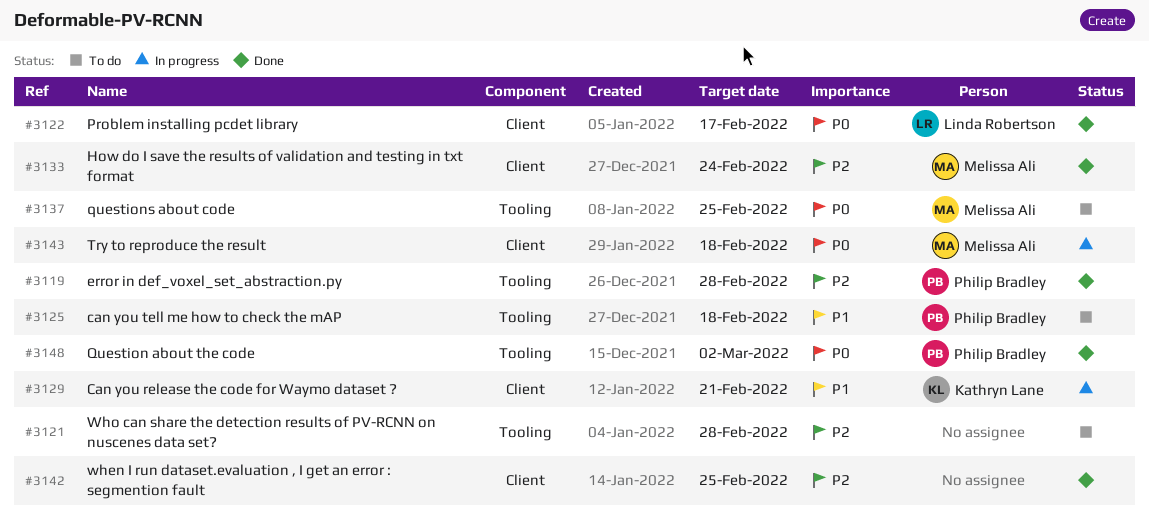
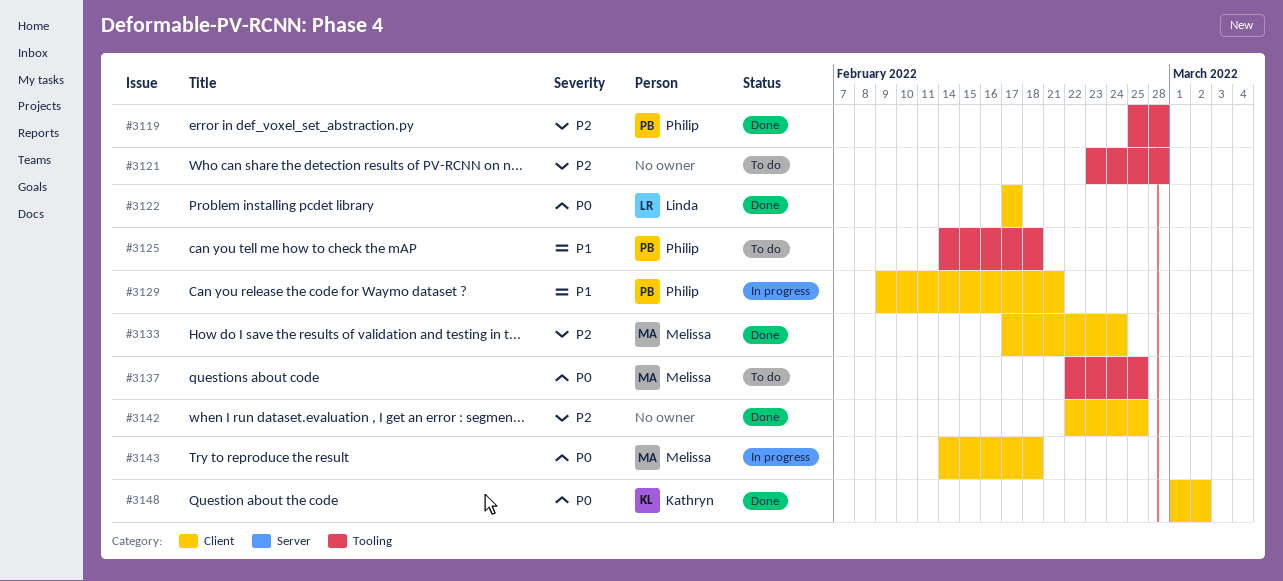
#3129, owner: Kathryn Lane -> Philip Bradley
#3148, owner: Philip Bradley -> Kathryn Lane
#3148, label: Tooling -> Client

